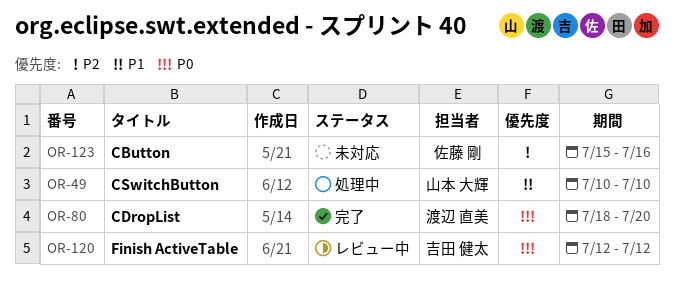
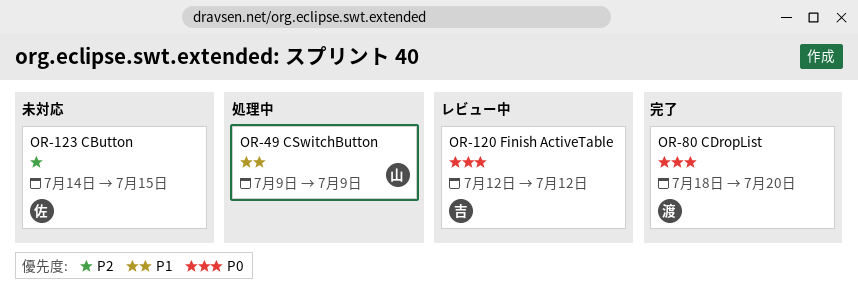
OR-49, start: Jul 10 -> Jul 9
OR-49, due: Jul 10 -> Jul 9
OR-123, start: Jul 15 -> Jul 14
OR-123, due: Jul 16 -> Jul 15

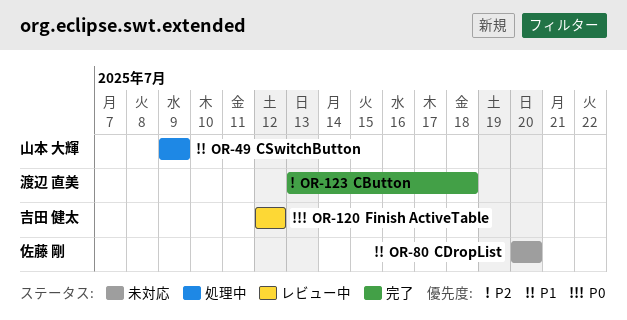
OR-80, status: 完了 -> 未対応
OR-80, owner: 渡辺 直美 -> 佐藤 剛
OR-80, priority: P0 -> P1
OR-80, start: Jul 18 -> Jul 20
OR-123, status: 未対応 -> 完了
OR-123, owner: 佐藤 剛 -> 渡辺 直美
OR-123, start: Jul 14 -> Jul 13
OR-123, due: Jul 15 -> Jul 18

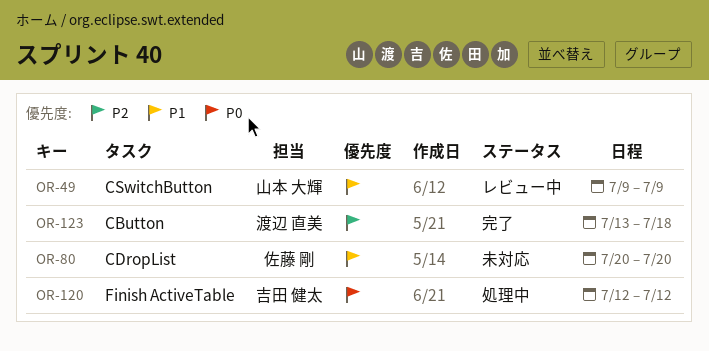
OR-49, status: 処理中 -> レビュー中
OR-120, status: レビュー中 -> 処理中

